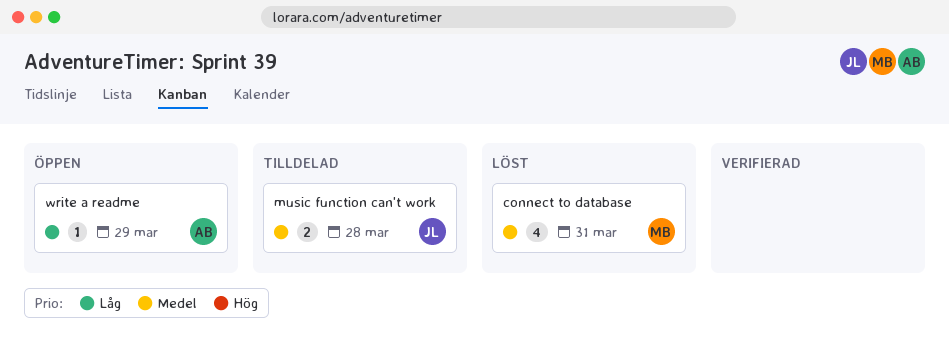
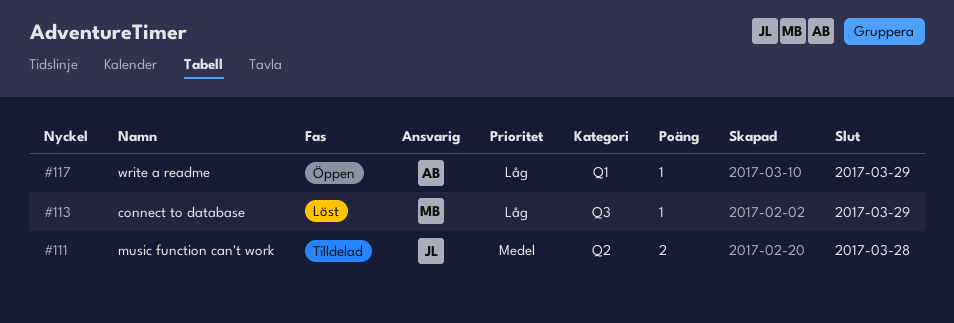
connect to database, priority: Medel -> Låg
connect to database, estimate: 4 -> 1
connect to database, due: Mar 31 -> Mar 29

